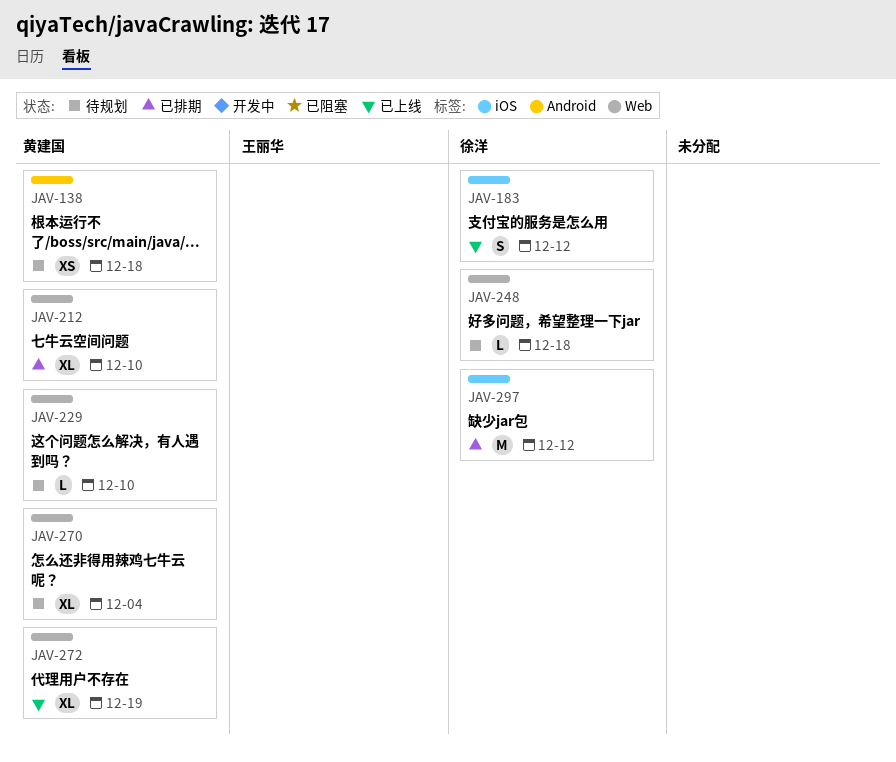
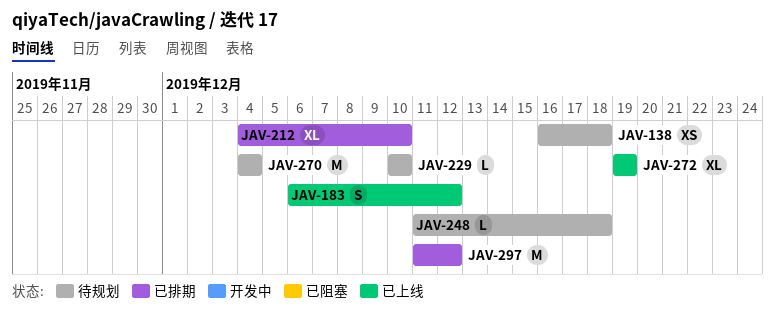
JAV-270, estimate: XL -> M

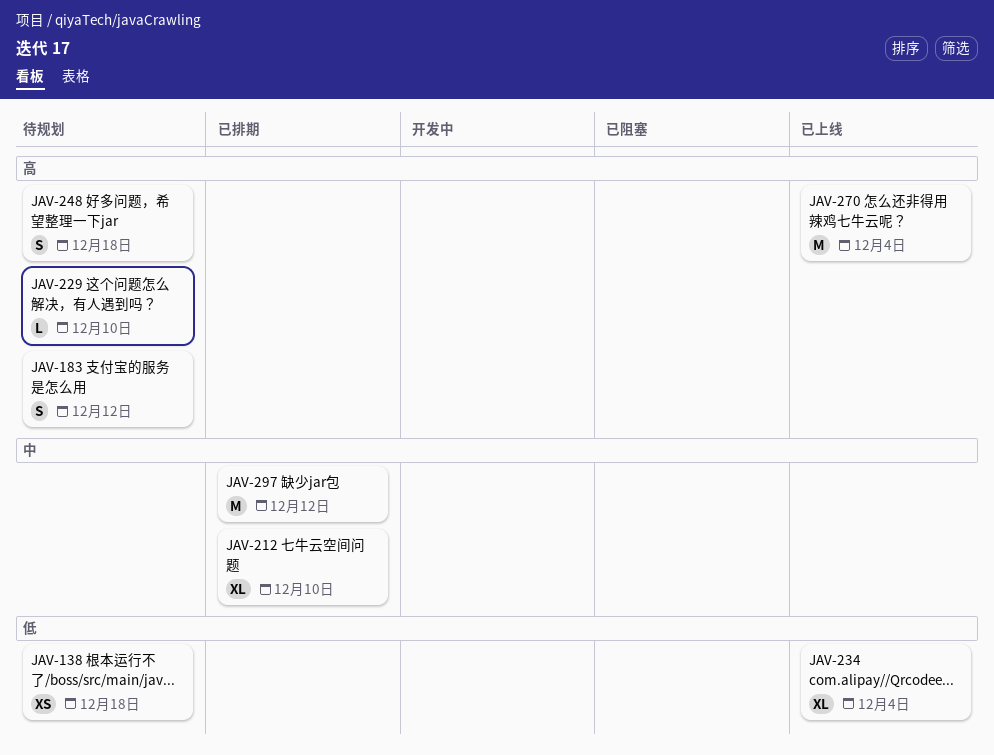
JAV-183, status: 已上线 -> 待规划
JAV-234: none -> present
JAV-248, estimate: L -> S
JAV-270, status: 待规划 -> 已上线
JAV-272: present -> none

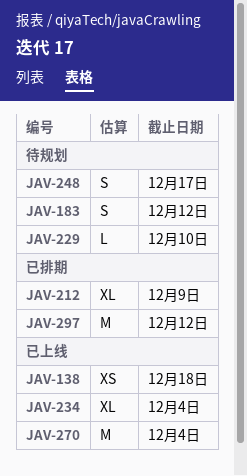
JAV-138, status: 待规划 -> 已上线
JAV-212, due: Dec 10 -> Dec 9
JAV-248, due: Dec 18 -> Dec 17

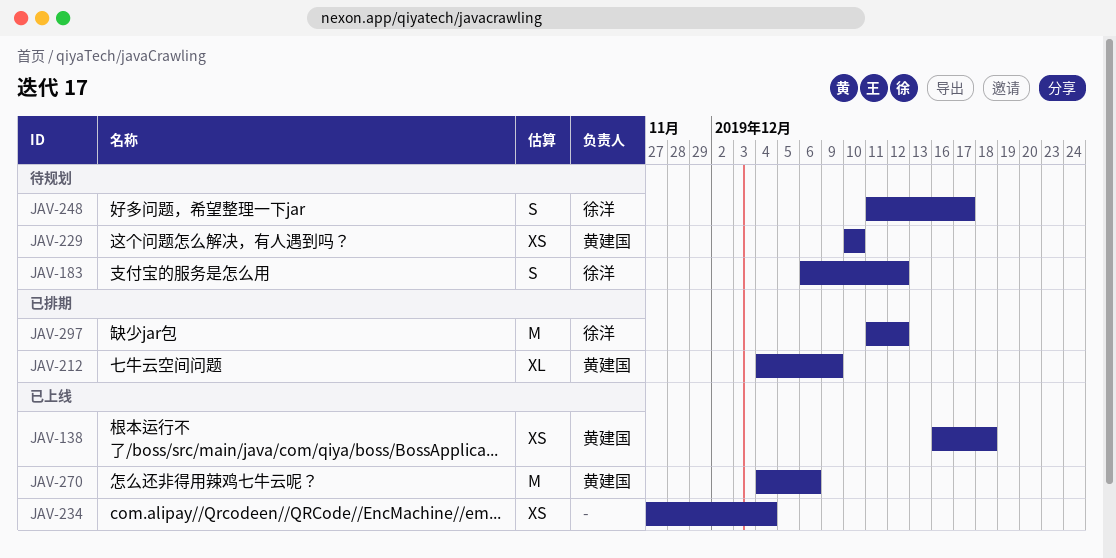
JAV-229, estimate: L -> XS
JAV-234, estimate: XL -> XS
JAV-270, due: Dec 4 -> Dec 6

